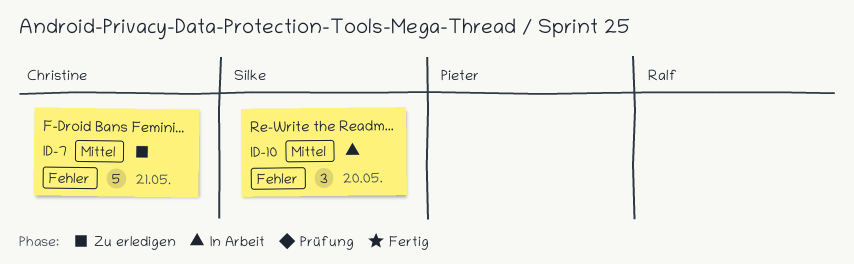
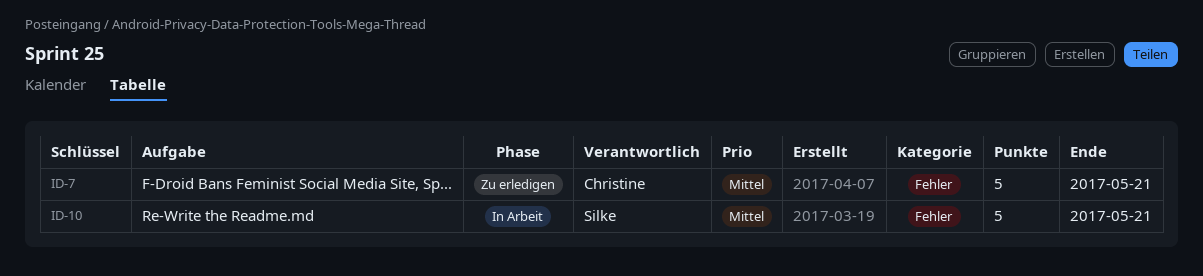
ID-10, estimate: 3 -> 5
ID-10, due: May 20 -> May 21

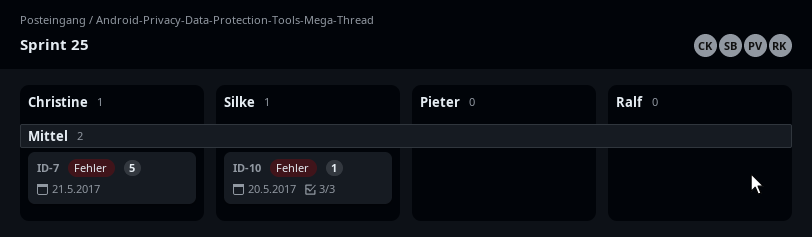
ID-10, estimate: 5 -> 1
ID-10, due: May 21 -> May 20

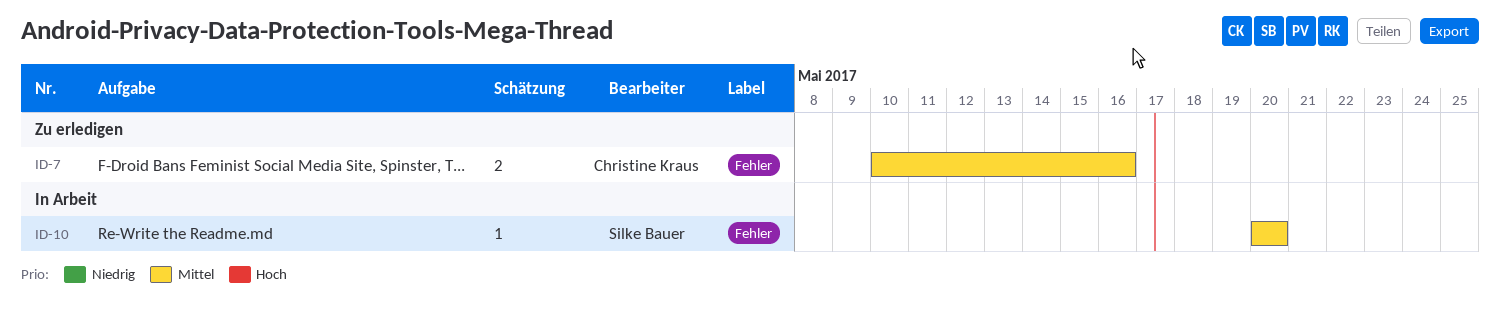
ID-7, estimate: 5 -> 2
ID-7, due: May 21 -> May 16

